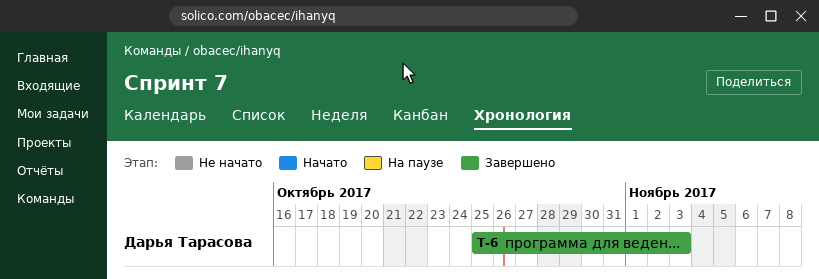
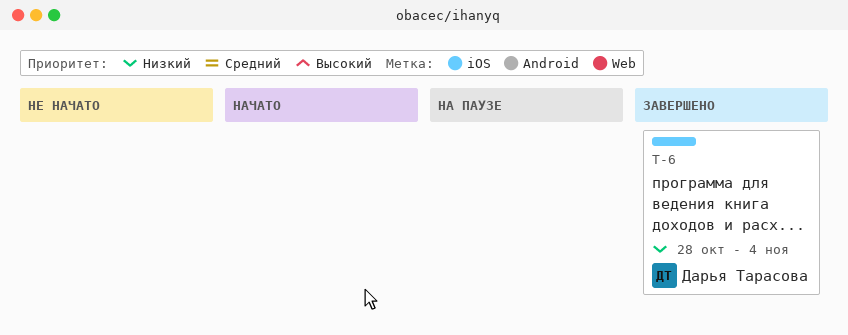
T-6, start: Oct 25 -> Oct 28
T-6, due: Nov 3 -> Nov 4

